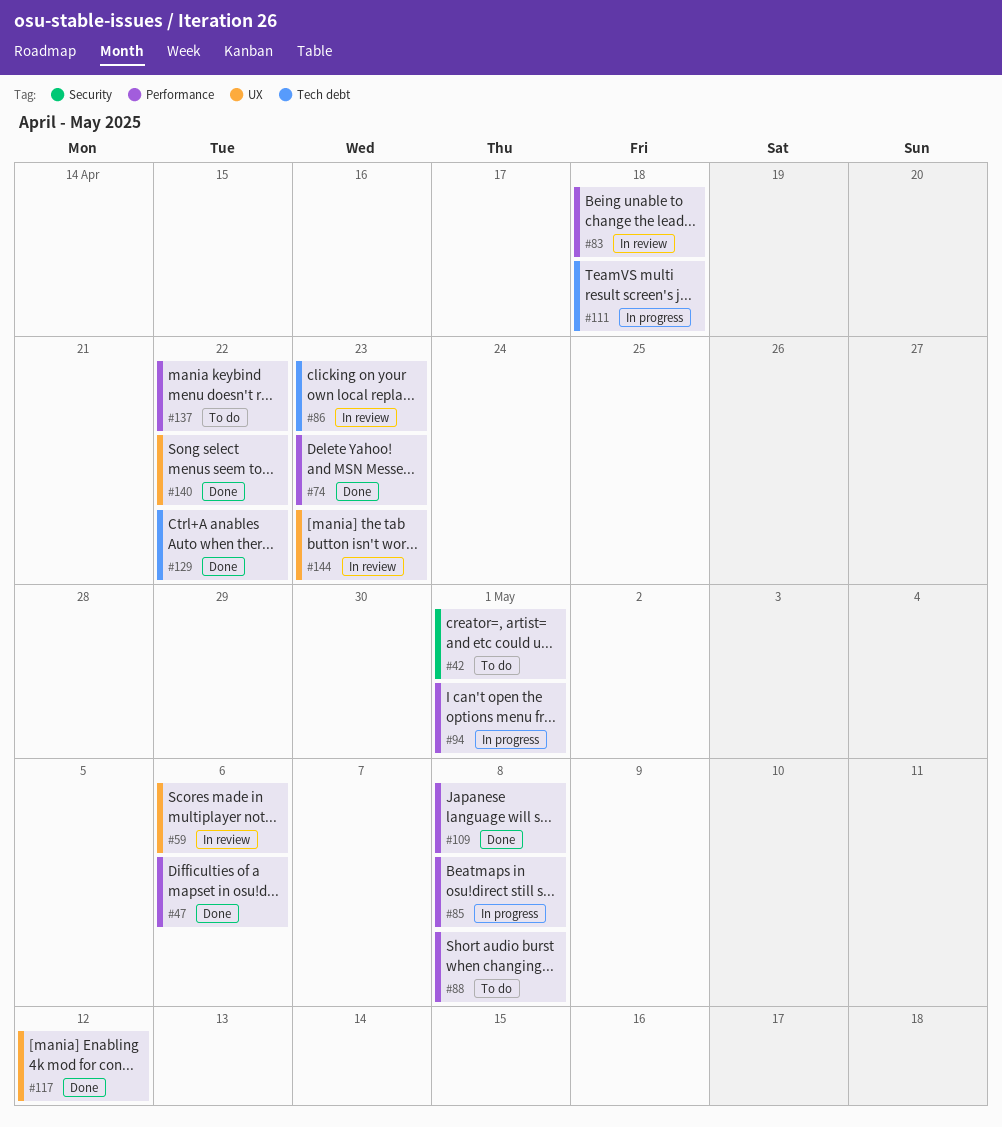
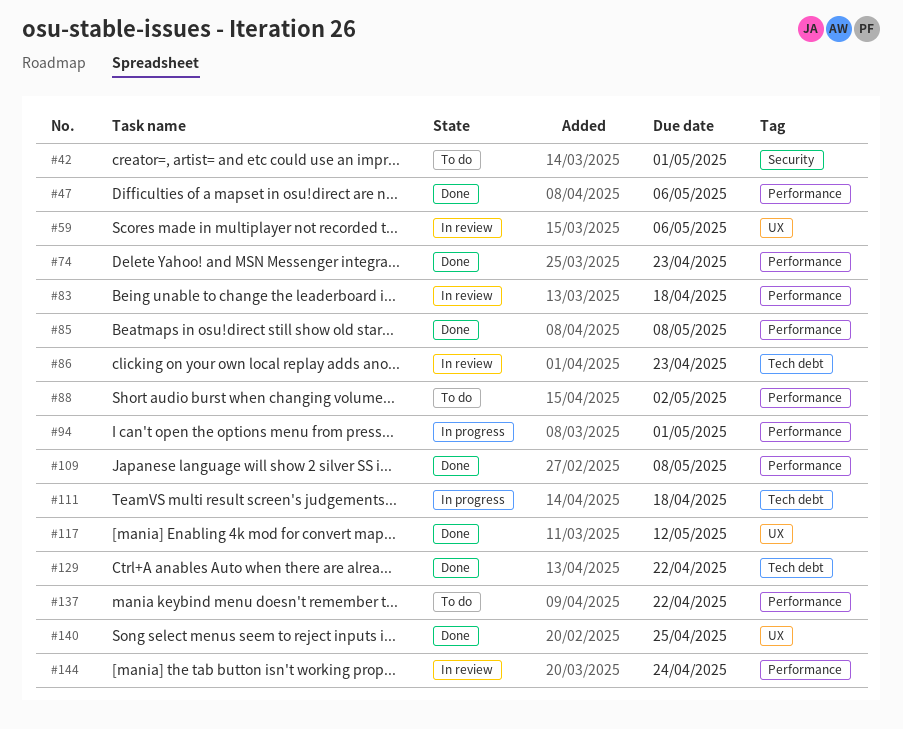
#85, status: In progress -> Done
#88, due: May 8 -> May 2
#140, due: Apr 22 -> Apr 25
#144, label: UX -> Performance
#144, due: Apr 23 -> Apr 24

